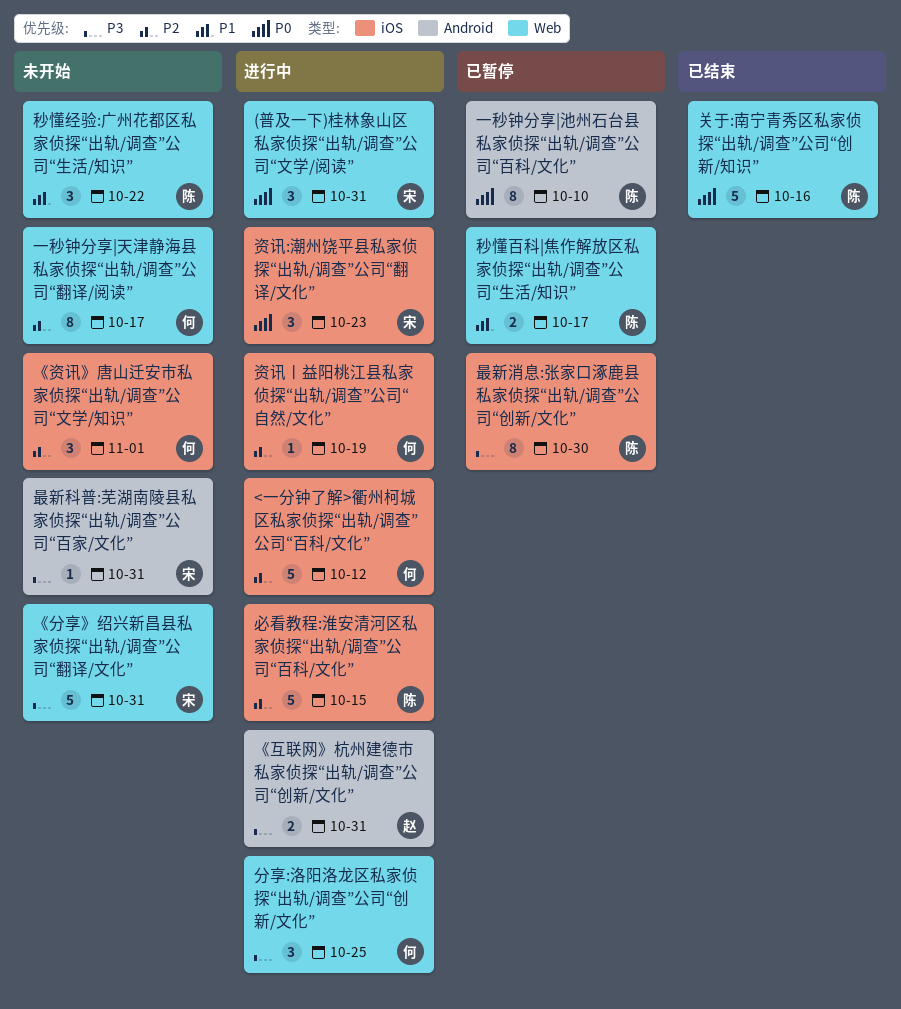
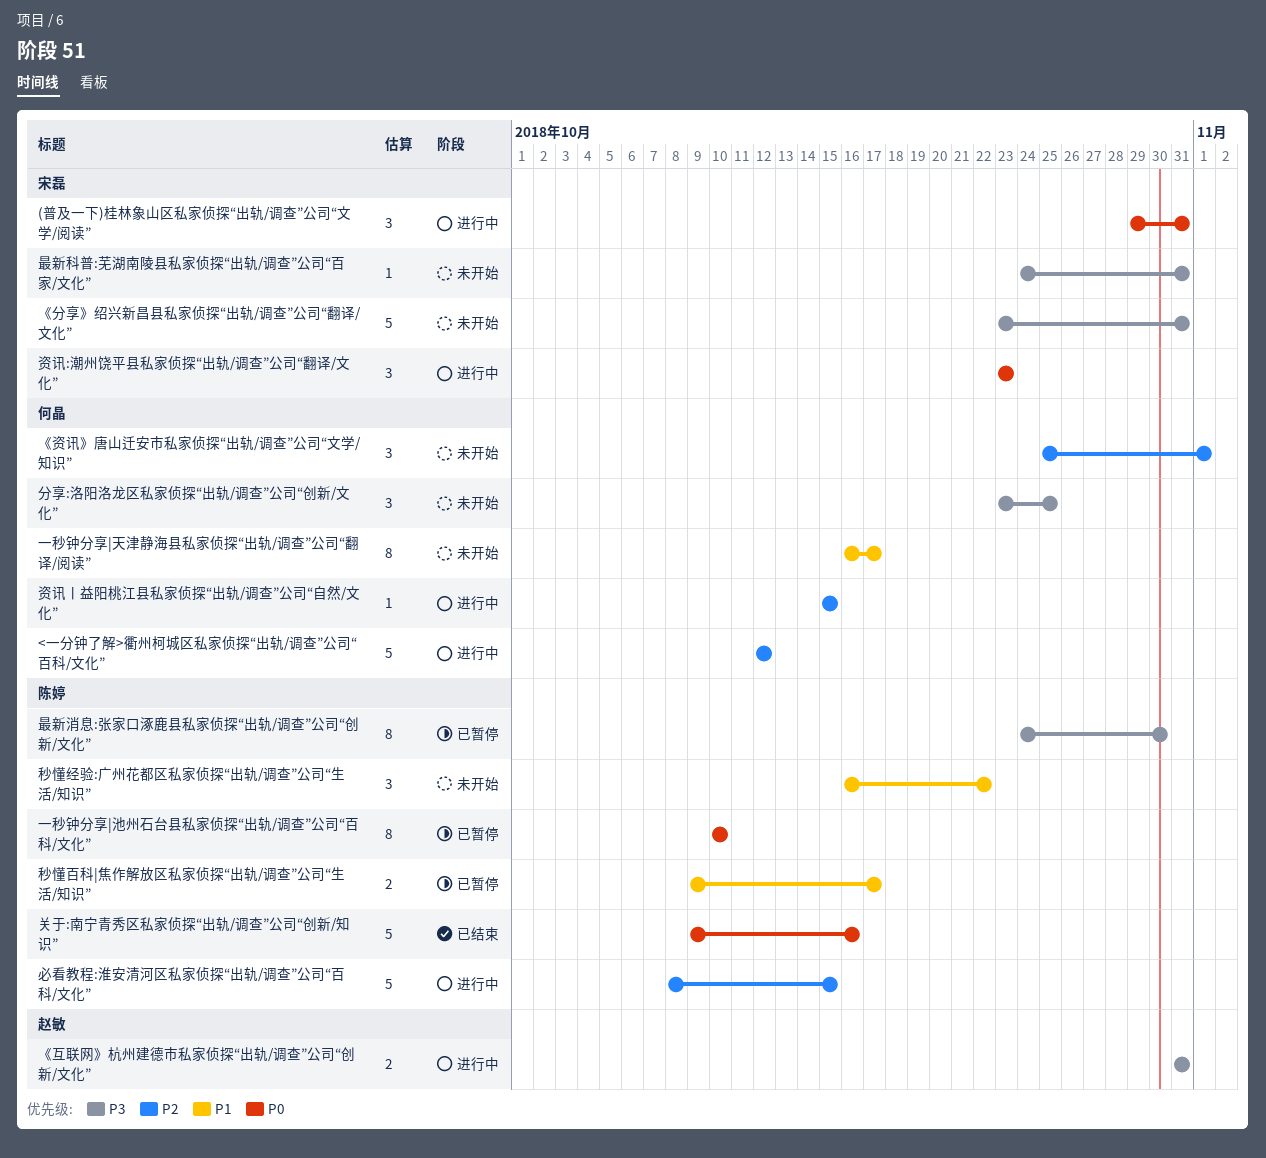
一秒钟分享|天津静海县私家侦探“出轨/调查”公司“翻译/阅读”, priority: P2 -> P1
分享:洛阳洛龙区私家侦探“出轨/调查”公司“创新/文化”, status: 进行中 -> 未开始
资讯丨益阳桃江县私家侦探“出轨/调查”公司“自然/文化”, due: Oct 19 -> Oct 15

